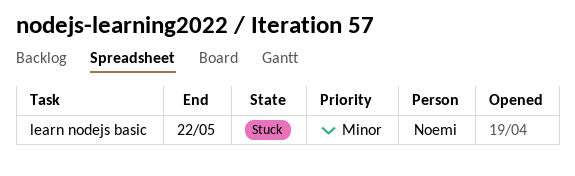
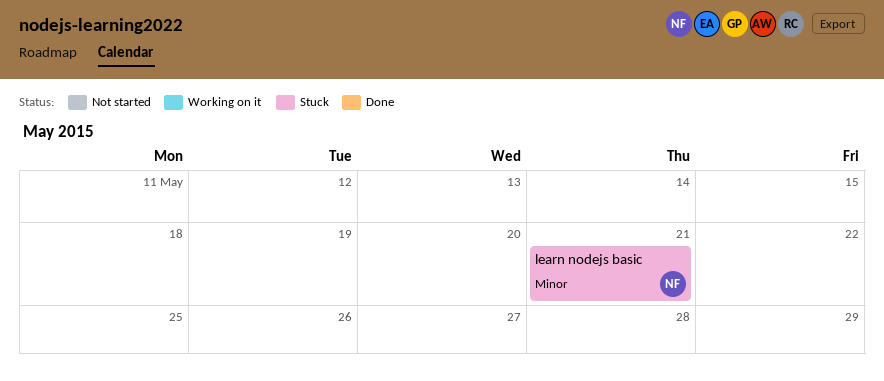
learn nodejs basic, due: May 22 -> May 21

